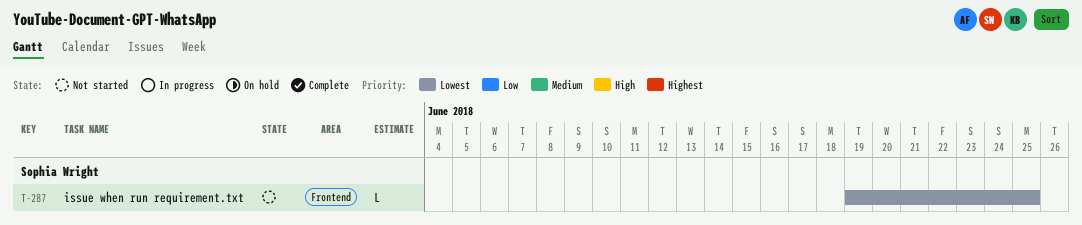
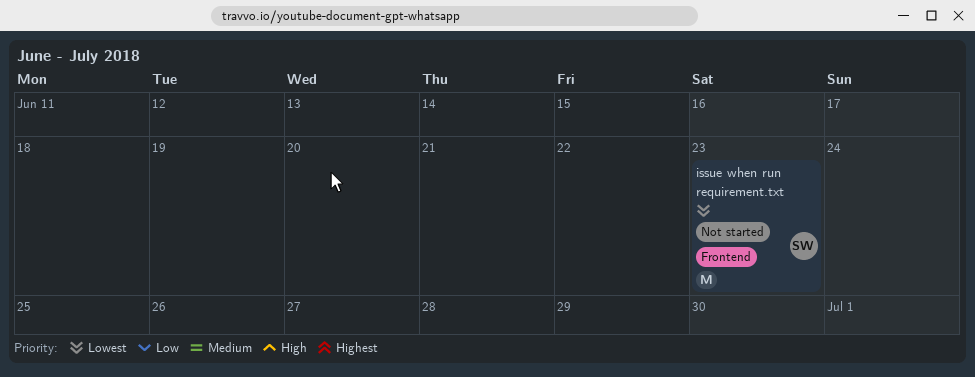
issue when run requirement.txt, estimate: L -> M
issue when run requirement.txt, due: Jun 25 -> Jun 23

